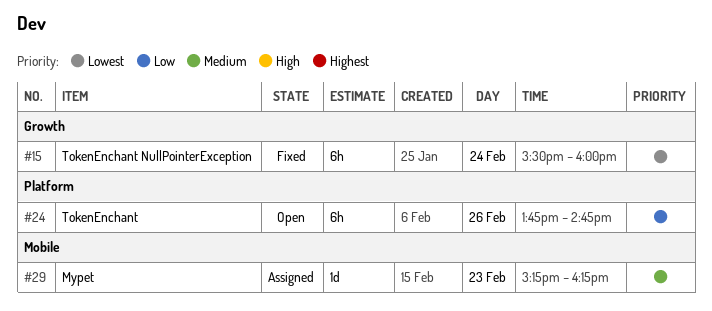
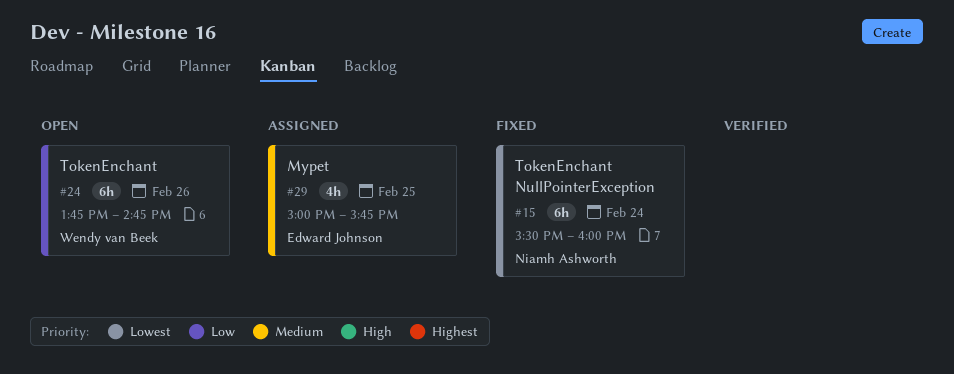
#29, estimate: 1d -> 4h
#29, day: Feb 23 -> Feb 25
#29, begins: 15:15 -> 15:00
#29, ends: 16:15 -> 15:45

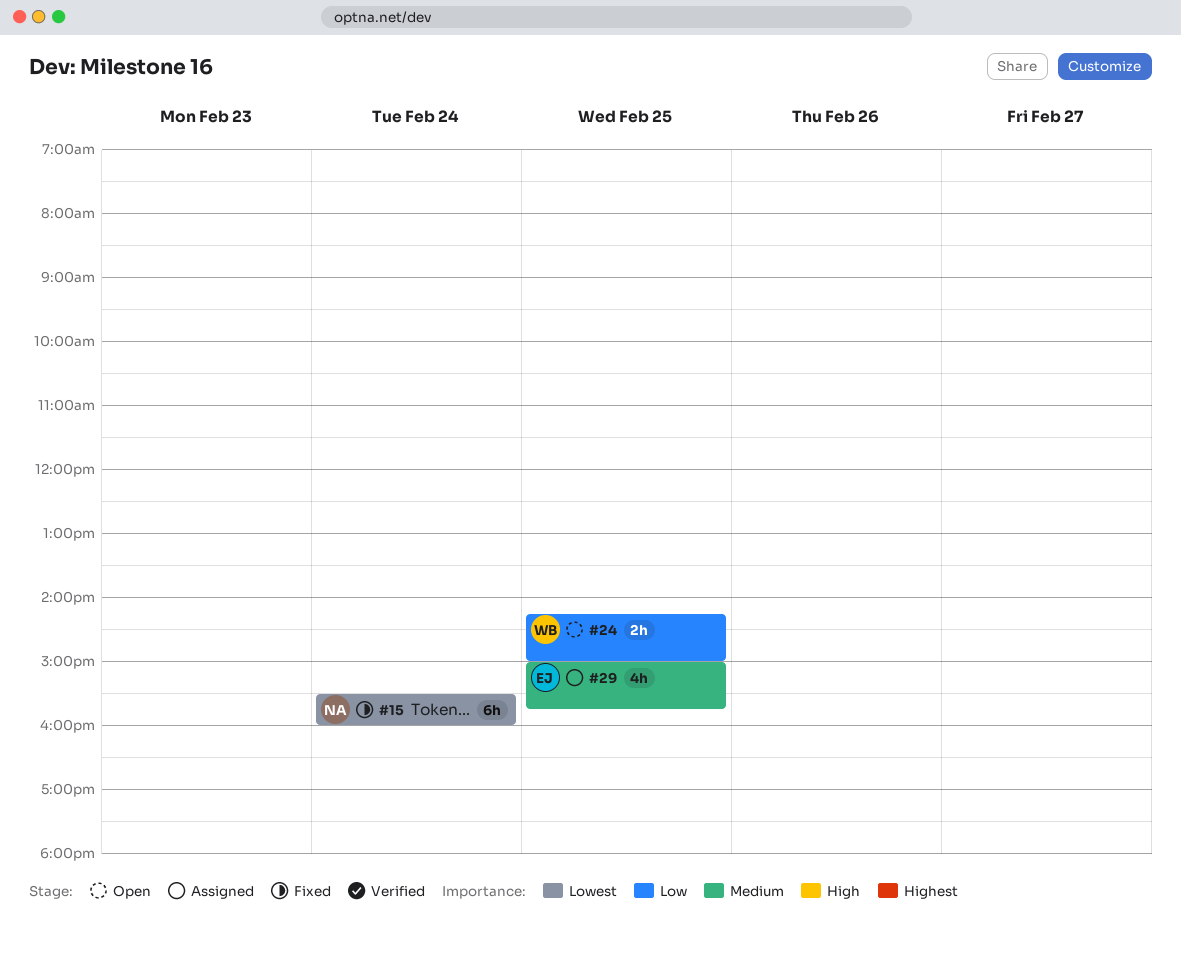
#24, estimate: 6h -> 2h
#24, day: Feb 26 -> Feb 25
#24, begins: 13:45 -> 14:15
#24, ends: 14:45 -> 15:00

